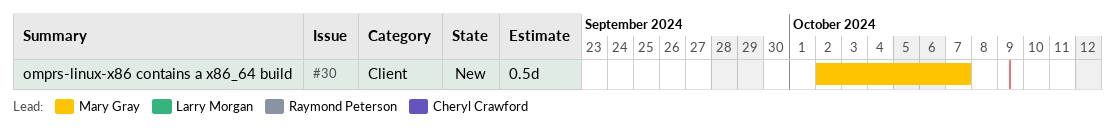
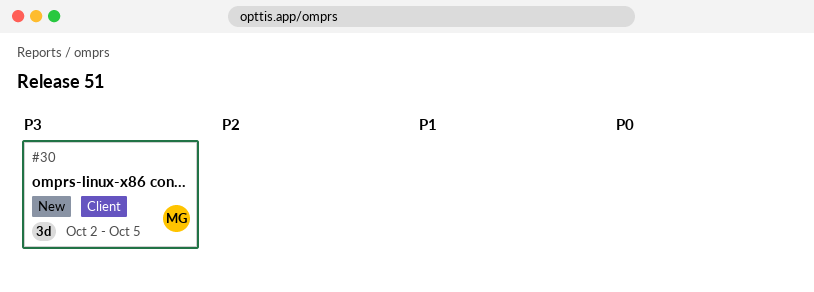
#30, estimate: 0.5d -> 3d
#30, due: Oct 7 -> Oct 5

